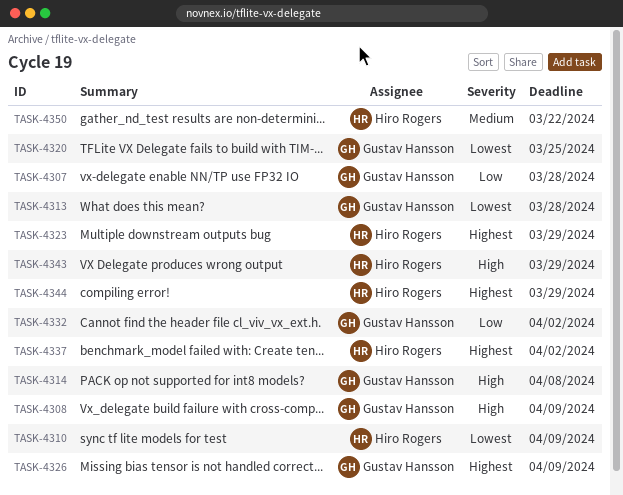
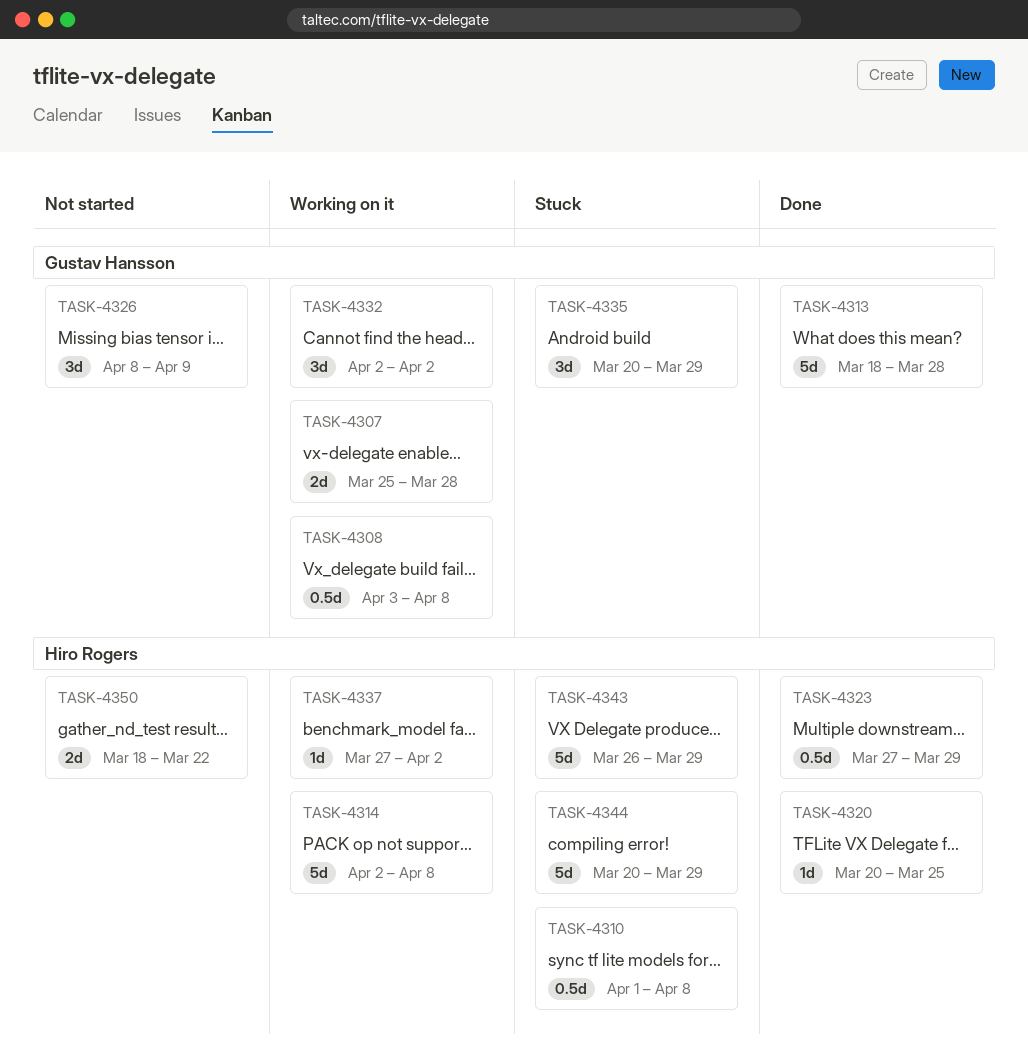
TASK-4308, due: Apr 9 -> Apr 8
TASK-4310, due: Apr 9 -> Apr 8
TASK-4314, owner: Gustav Hansson -> Hiro Rogers
TASK-4320, owner: Gustav Hansson -> Hiro Rogers
TASK-4335: none -> present

